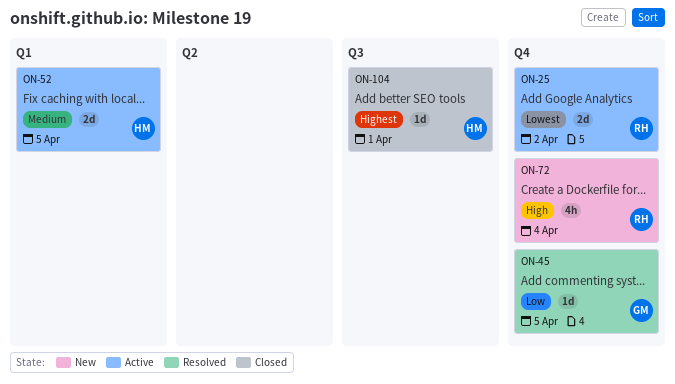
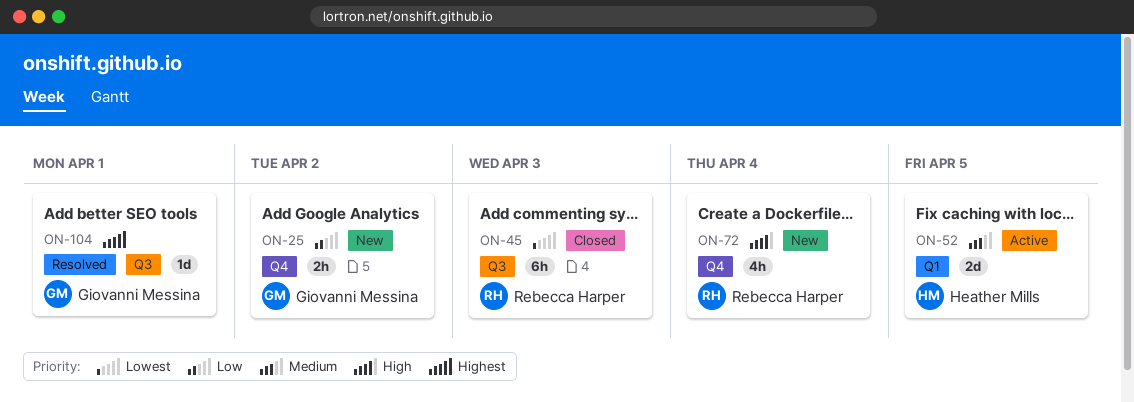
ON-25, status: Active -> New
ON-25, owner: Rebecca Harper -> Giovanni Messina
ON-25, priority: Lowest -> Low
ON-25, estimate: 2d -> 2h
ON-45, status: Resolved -> Closed
ON-45, owner: Giovanni Messina -> Rebecca Harper
ON-45, priority: Low -> Lowest
ON-45, label: Q4 -> Q3
ON-45, estimate: 1d -> 6h
ON-45, due: Apr 5 -> Apr 3
ON-104, status: Closed -> Resolved
ON-104, owner: Heather Mills -> Giovanni Messina

